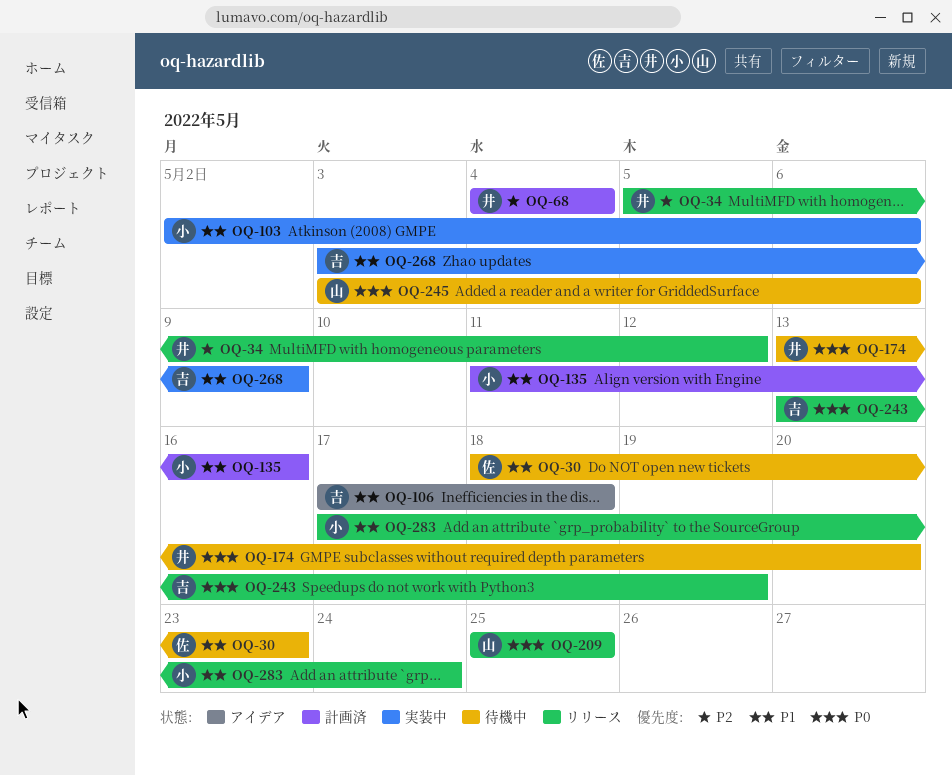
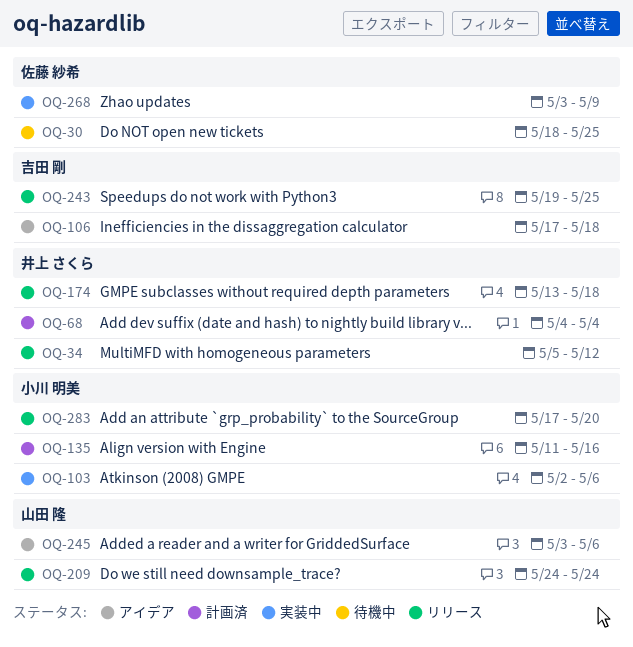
OQ-30, due: May 23 -> May 25
OQ-174, status: 待機中 -> リリース
OQ-174, due: May 20 -> May 18
OQ-209, start: May 25 -> May 24
OQ-209, due: May 25 -> May 24
OQ-243, start: May 13 -> May 19
OQ-243, due: May 19 -> May 25
OQ-245, status: 待機中 -> アイデア
OQ-268, owner: 吉田 剛 -> 佐藤 紗希
OQ-283, due: May 24 -> May 20

